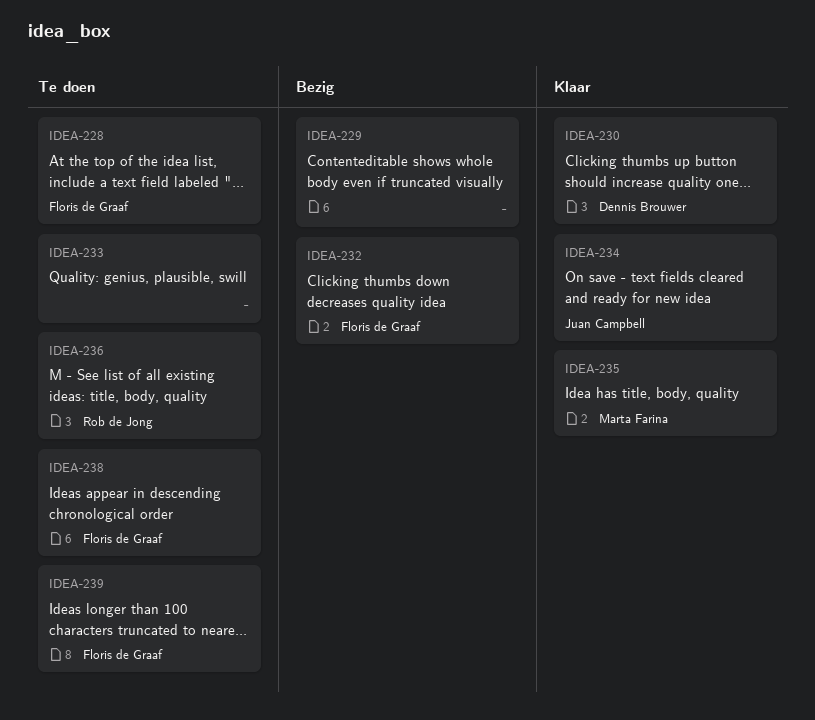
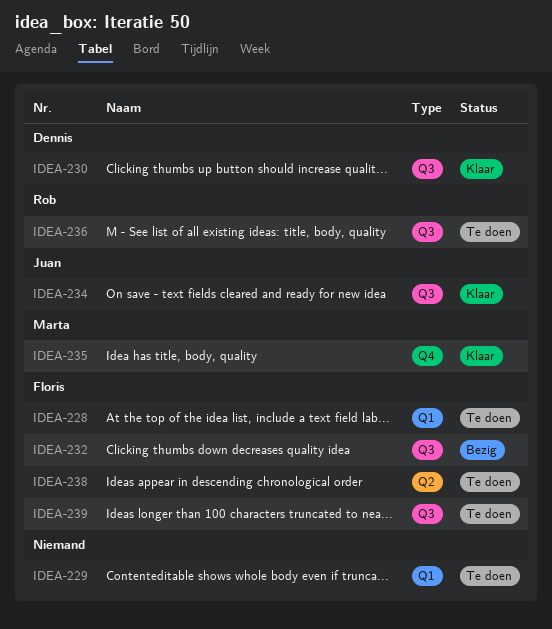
IDEA-229, status: Bezig -> Te doen
IDEA-233: present -> none

